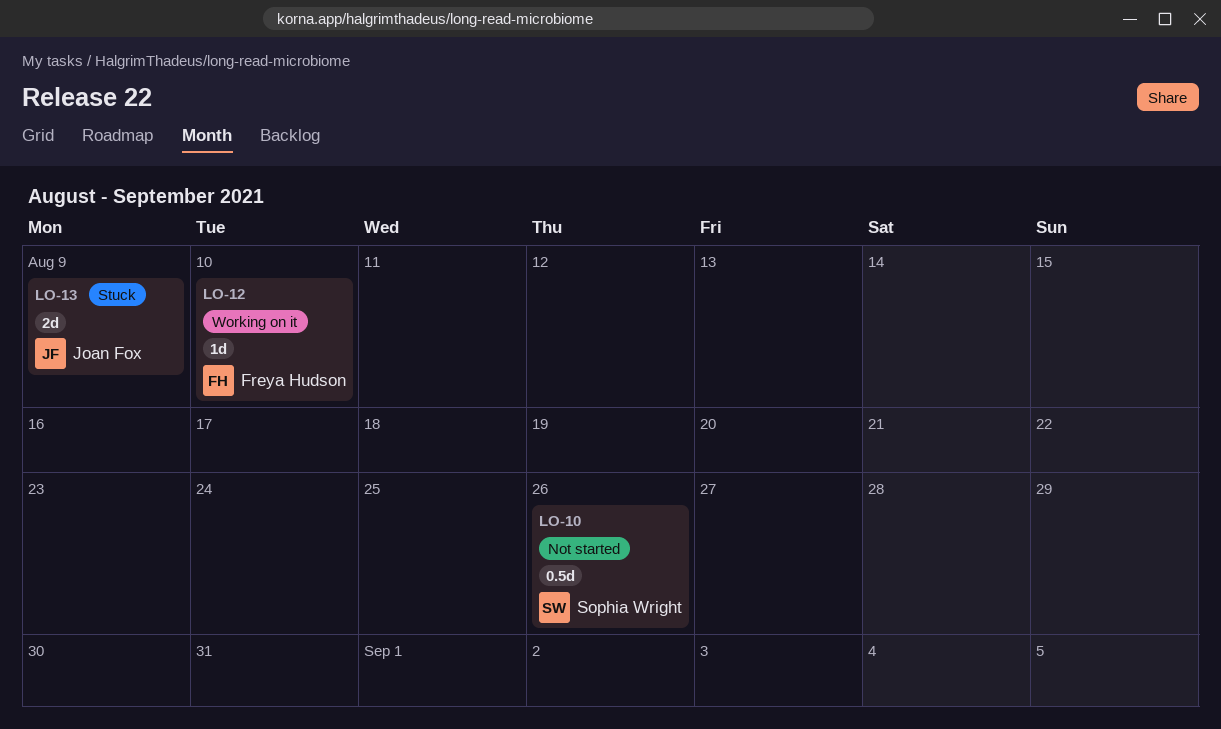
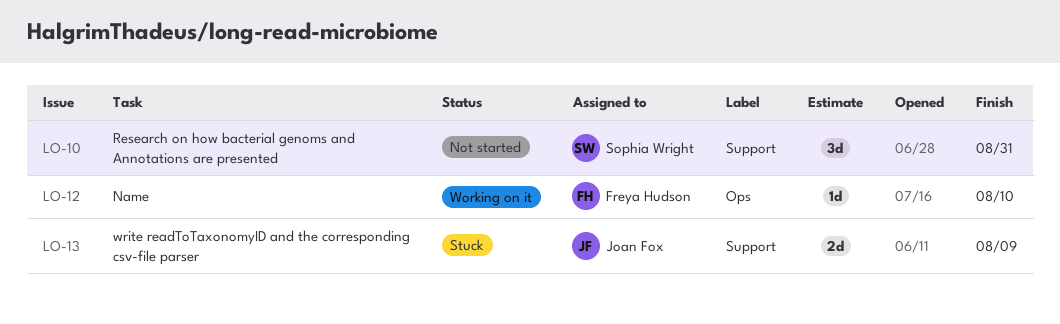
LO-10, estimate: 0.5d -> 3d
LO-10, due: Aug 26 -> Aug 31

